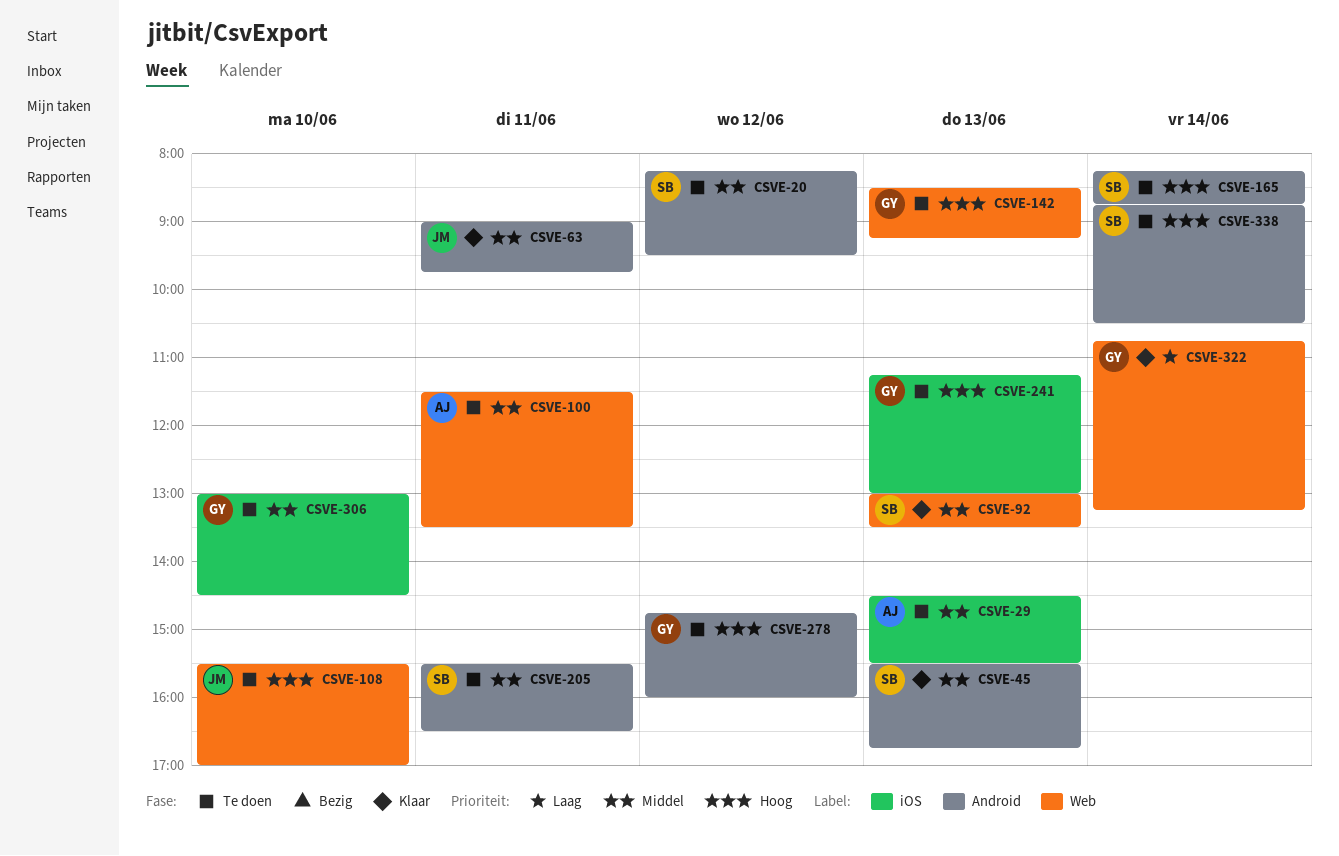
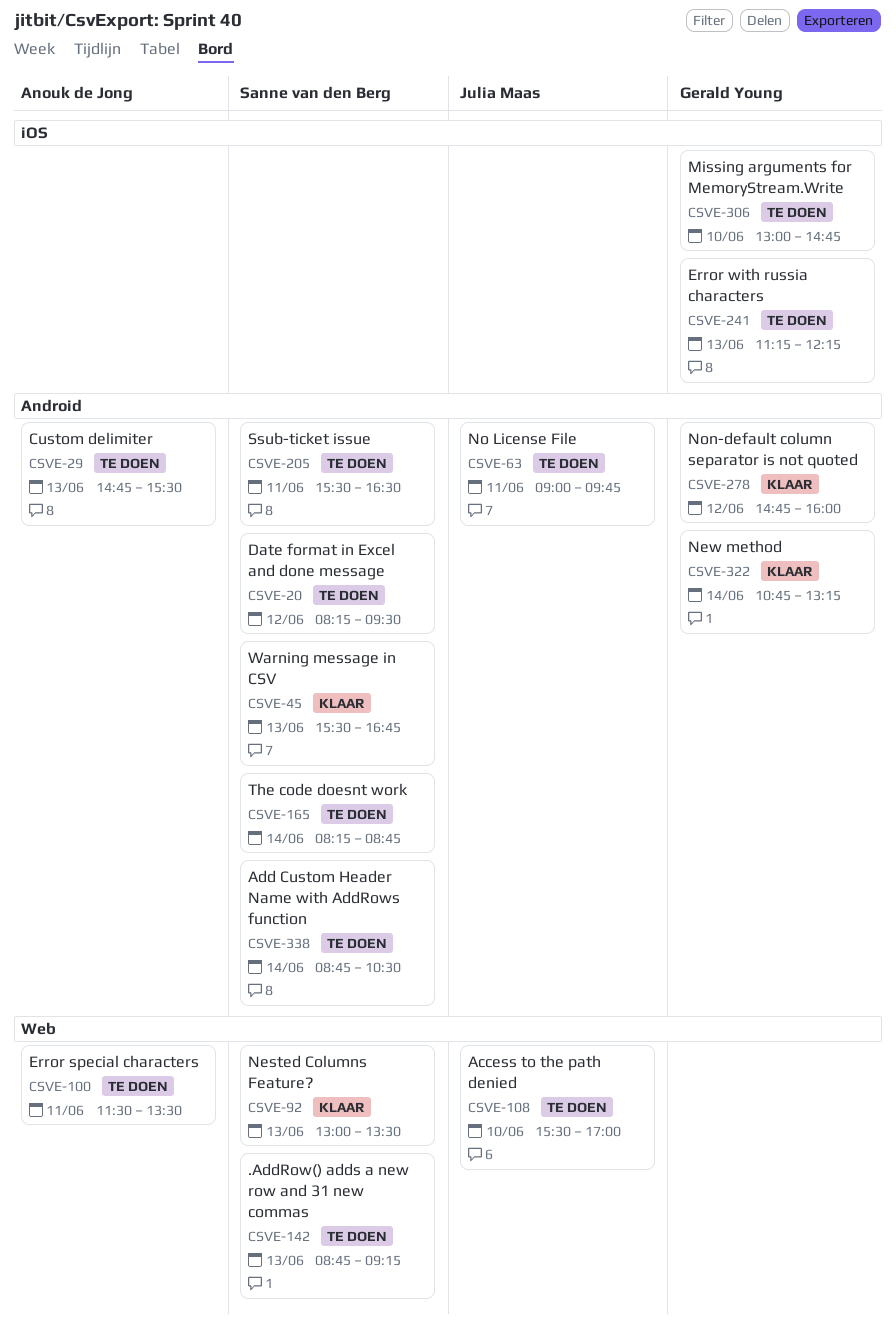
CSVE-29, label: iOS -> Android
CSVE-29, begins: 14:30 -> 14:45
CSVE-63, status: Klaar -> Te doen
CSVE-142, owner: Gerald Young -> Sanne van den Berg
CSVE-142, begins: 08:30 -> 08:45
CSVE-241, ends: 13:00 -> 12:15
CSVE-278, status: Te doen -> Klaar
CSVE-306, ends: 14:30 -> 14:45
CSVE-322, label: Web -> Android

